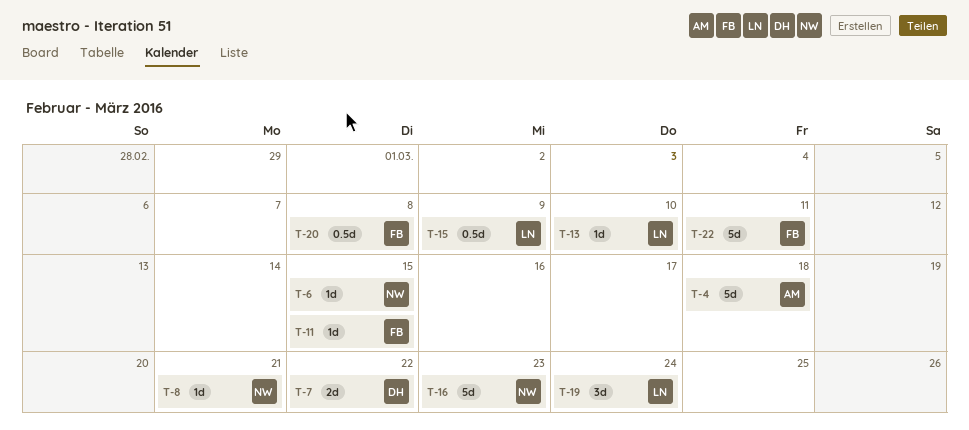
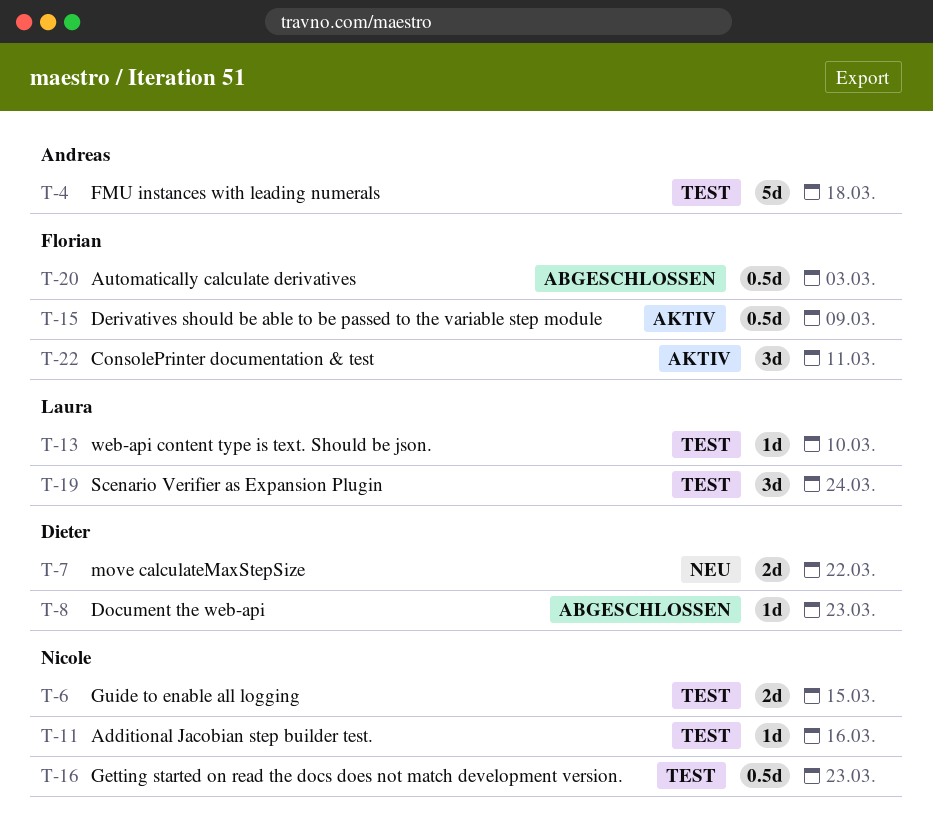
T-6, estimate: 1d -> 2d
T-8, owner: Nicole -> Dieter
T-8, due: Mar 21 -> Mar 23
T-11, owner: Florian -> Nicole
T-11, due: Mar 15 -> Mar 16
T-15, owner: Laura -> Florian
T-16, estimate: 5d -> 0.5d
T-20, due: Mar 8 -> Mar 3
T-22, estimate: 5d -> 3d

